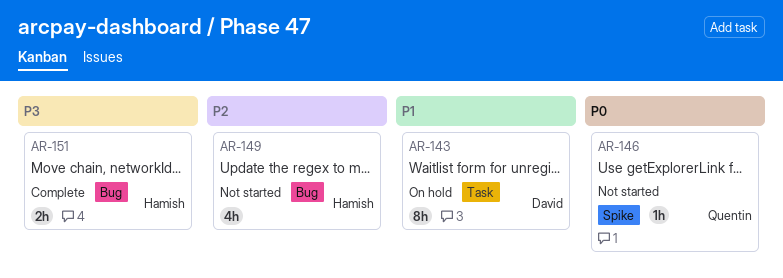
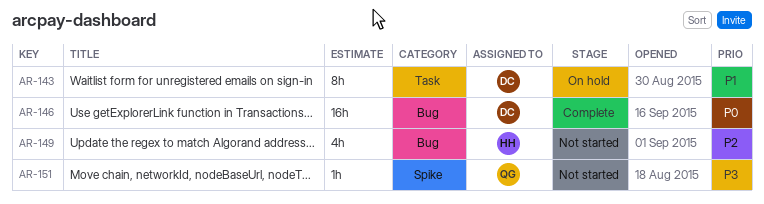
AR-146, status: Not started -> Complete
AR-146, owner: Quentin -> David
AR-146, label: Spike -> Bug
AR-146, estimate: 1h -> 16h
AR-151, status: Complete -> Not started
AR-151, owner: Hamish -> Quentin
AR-151, label: Bug -> Spike
AR-151, estimate: 2h -> 1h

